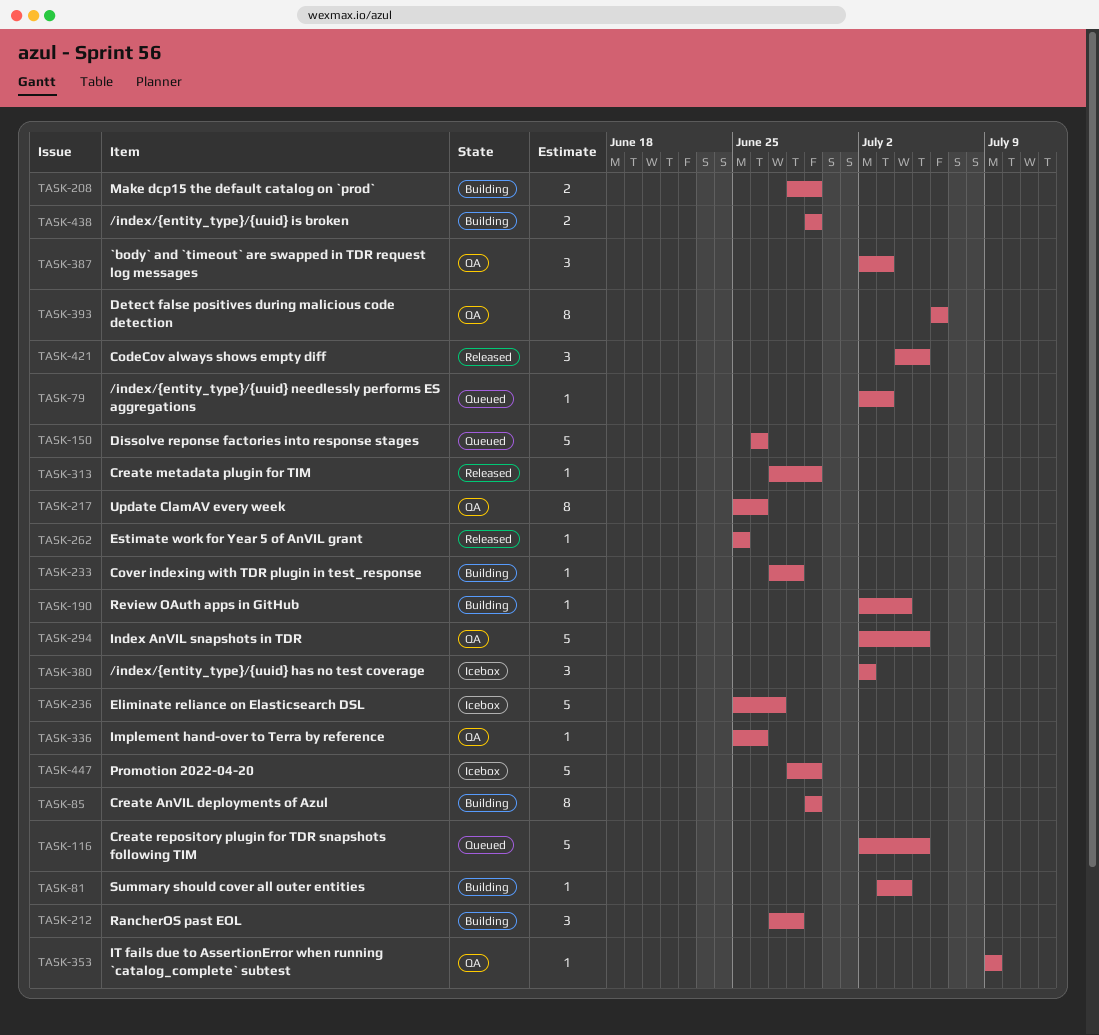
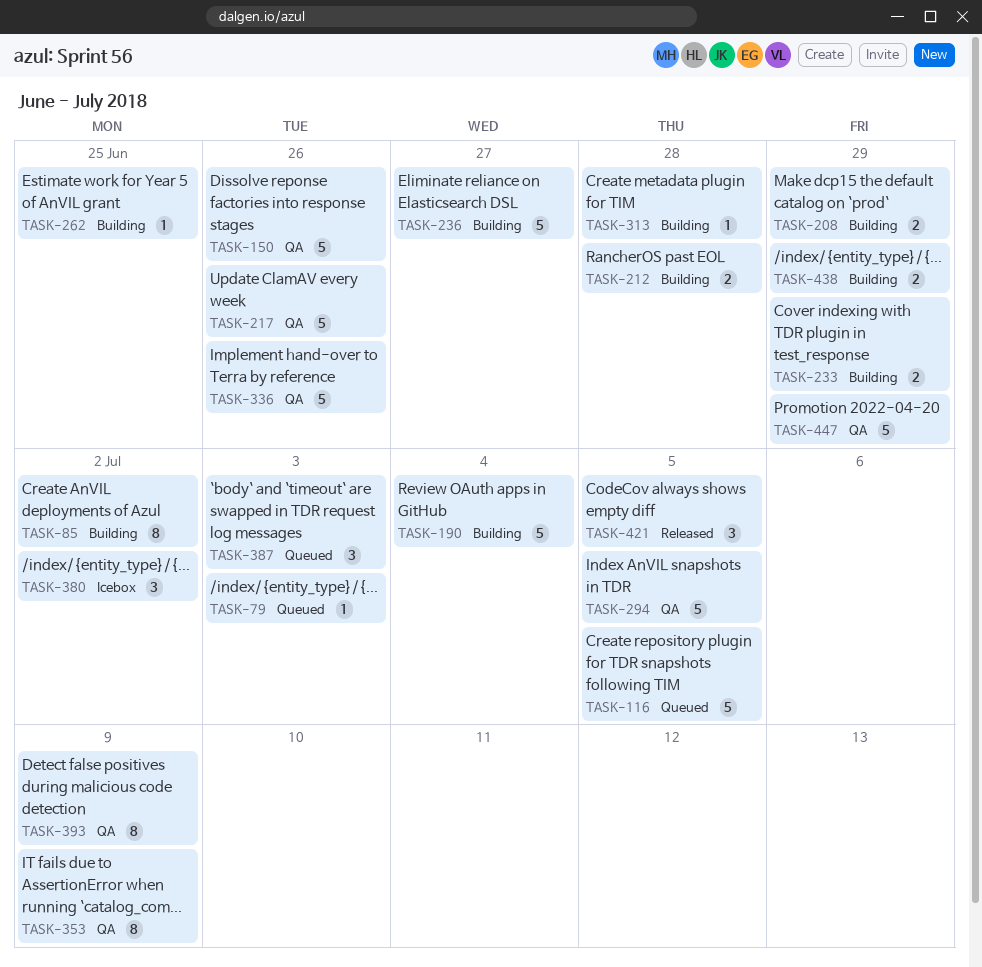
TASK-81: present -> none
TASK-85, due: Jun 29 -> Jul 2
TASK-150, status: Queued -> QA
TASK-190, estimate: 1 -> 5
TASK-212, estimate: 3 -> 2
TASK-217, estimate: 8 -> 5
TASK-233, estimate: 1 -> 2
TASK-233, due: Jun 28 -> Jun 29
TASK-236, status: Icebox -> Building
TASK-262, status: Released -> Building
TASK-313, status: Released -> Building
TASK-313, due: Jun 29 -> Jun 28
TASK-336, estimate: 1 -> 5
TASK-353, estimate: 1 -> 8
TASK-387, status: QA -> Queued
TASK-393, due: Jul 6 -> Jul 9
TASK-447, status: Icebox -> QA

